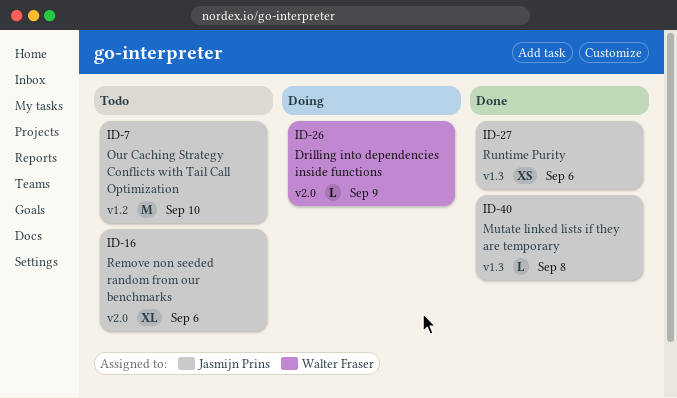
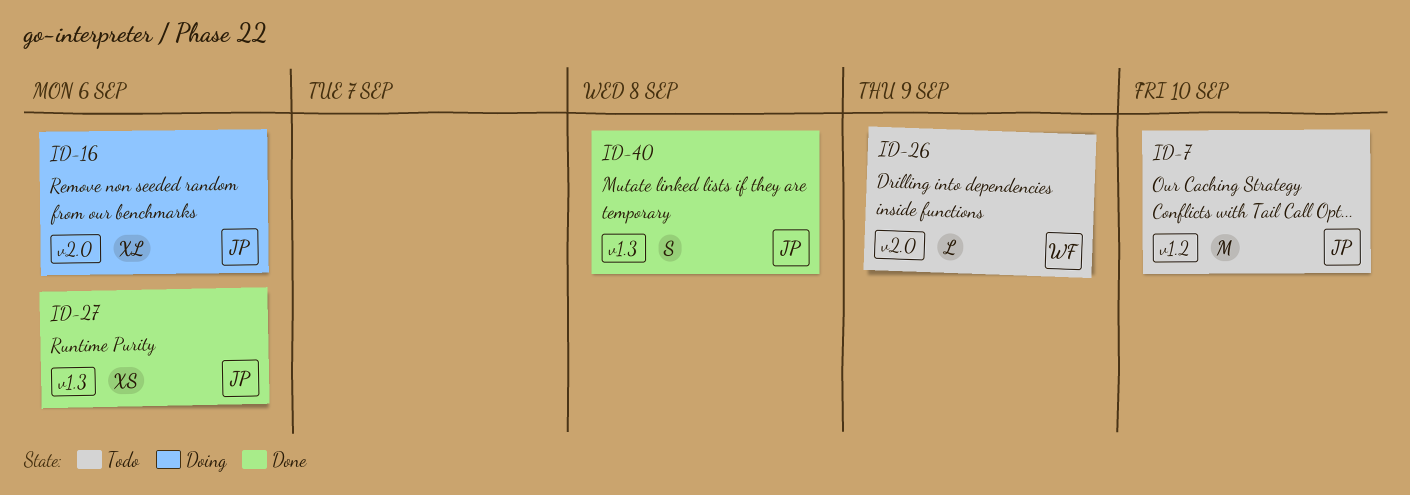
ID-16, status: Todo -> Doing
ID-26, status: Doing -> Todo
ID-40, estimate: L -> S

